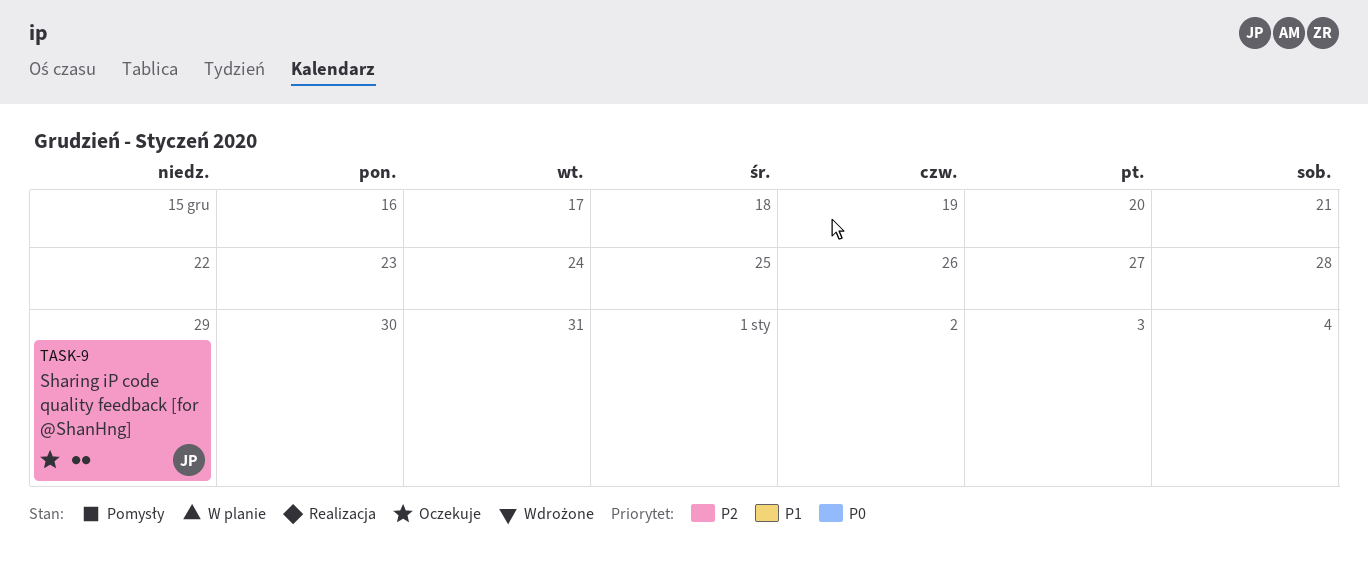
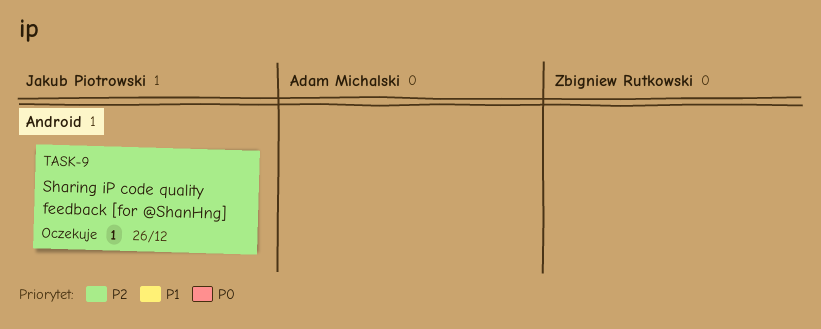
TASK-9, estimate: 2 -> 1
TASK-9, due: Dec 29 -> Dec 26

